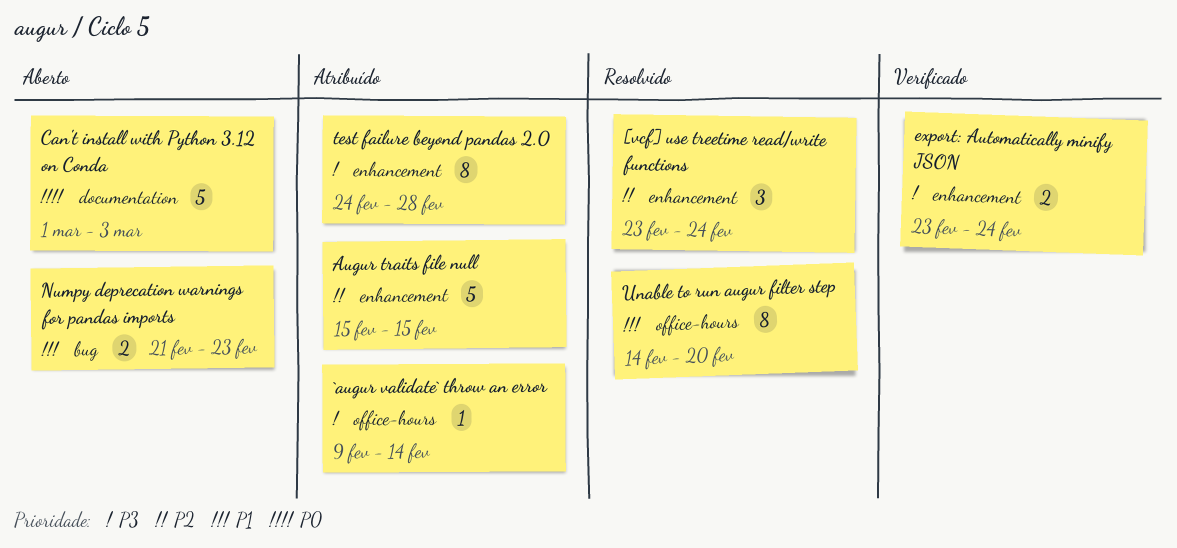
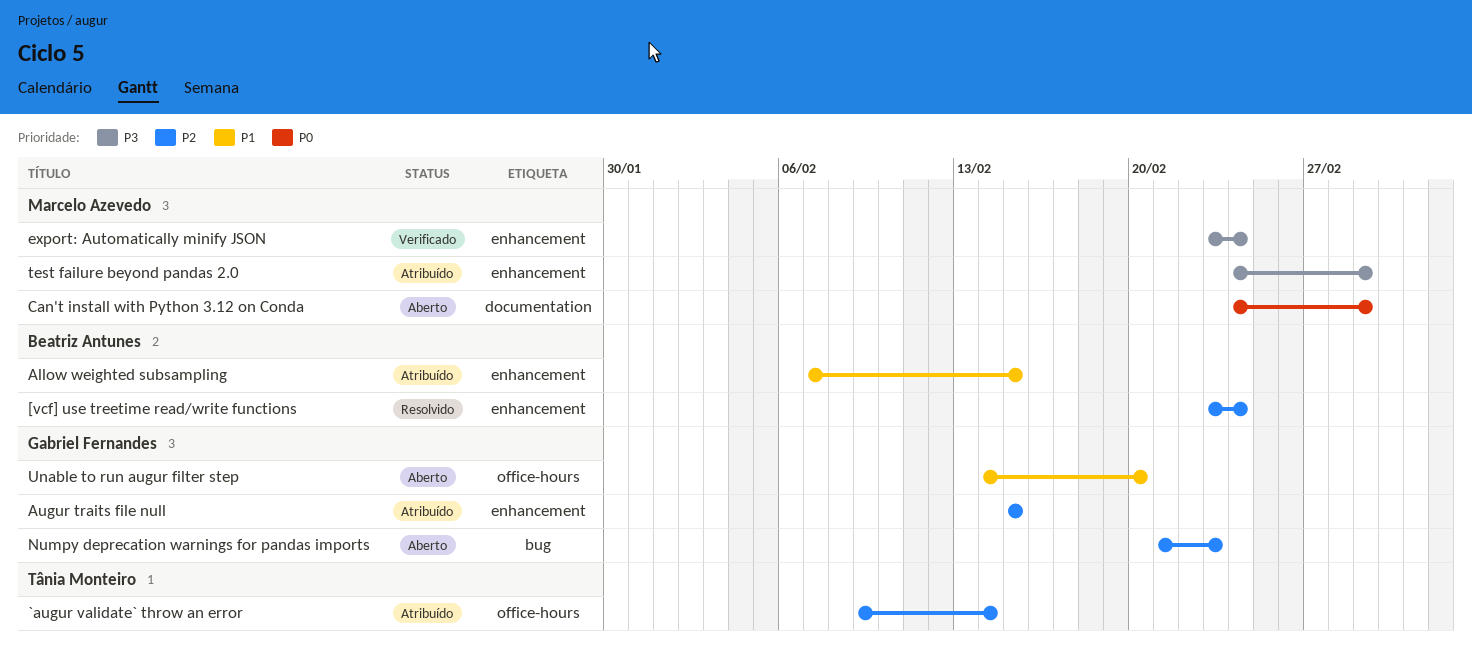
`augur validate` throw an error, priority: P3 -> P2
Allow weighted subsampling: none -> present
Can't install with Python 3.12 on Conda, start: Mar 1 -> Feb 24
Can't install with Python 3.12 on Conda, due: Mar 3 -> Mar 1
Numpy deprecation warnings for pandas imports, priority: P1 -> P2
test failure beyond pandas 2.0, due: Feb 28 -> Mar 1
Unable to run augur filter step, status: Resolvido -> Aberto

